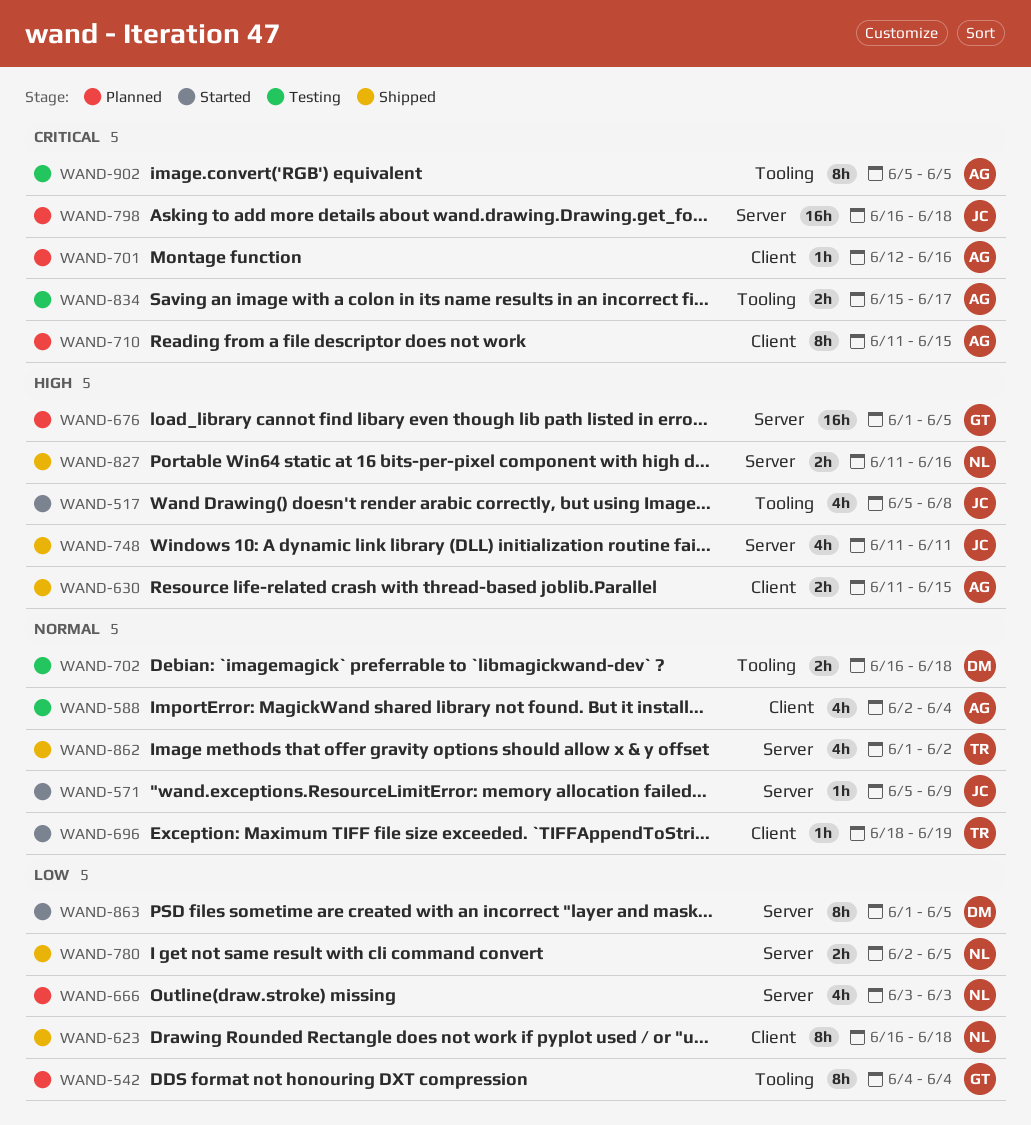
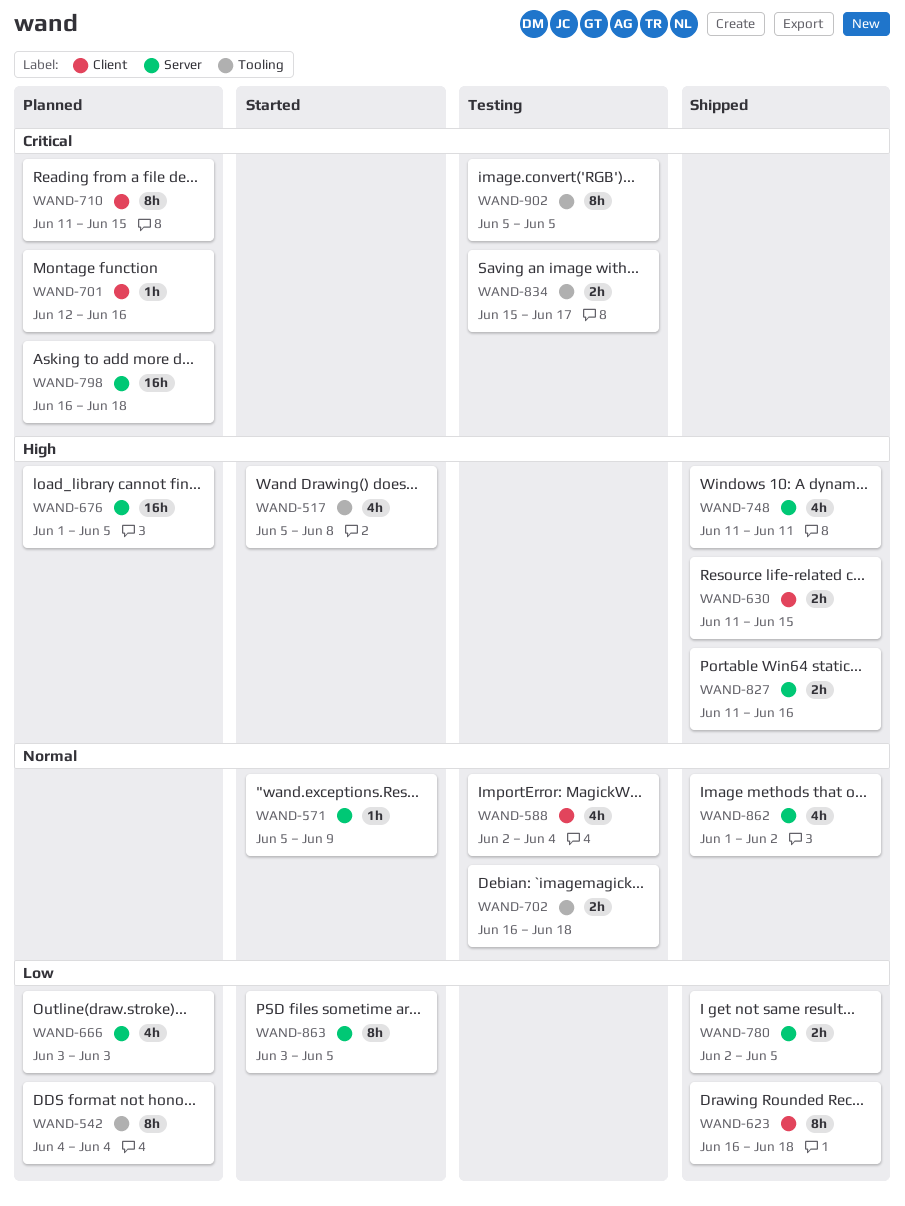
WAND-696: present -> none
WAND-863, start: Jun 1 -> Jun 3

